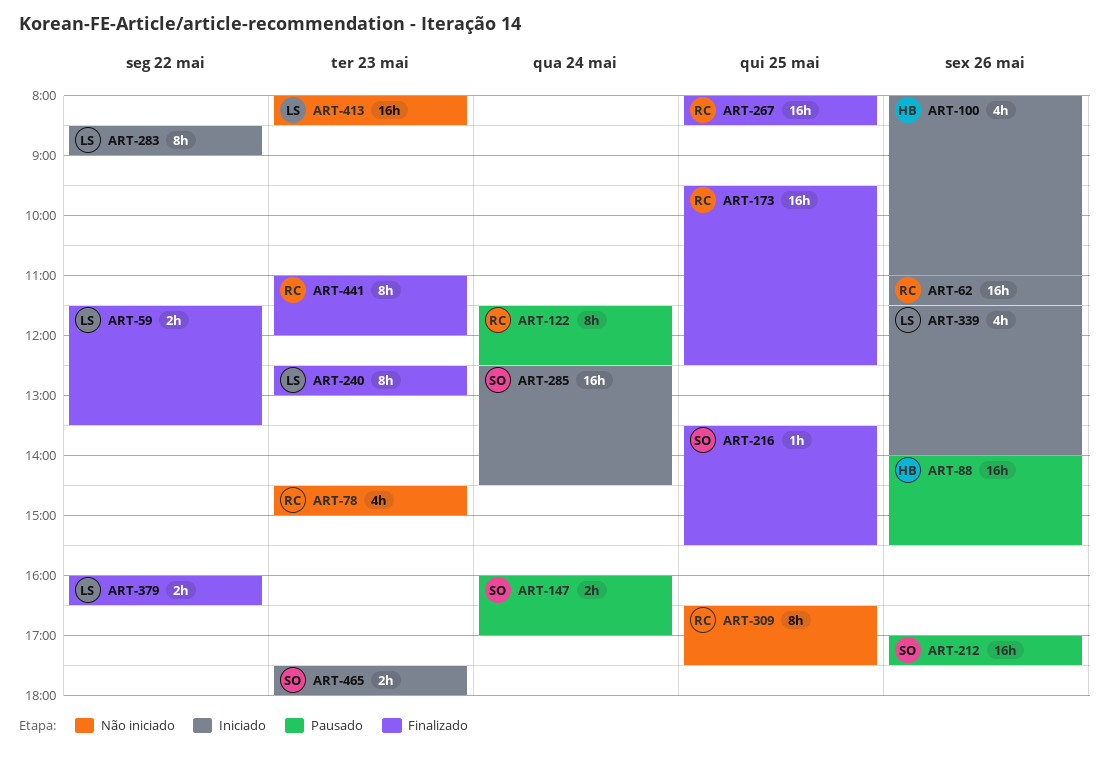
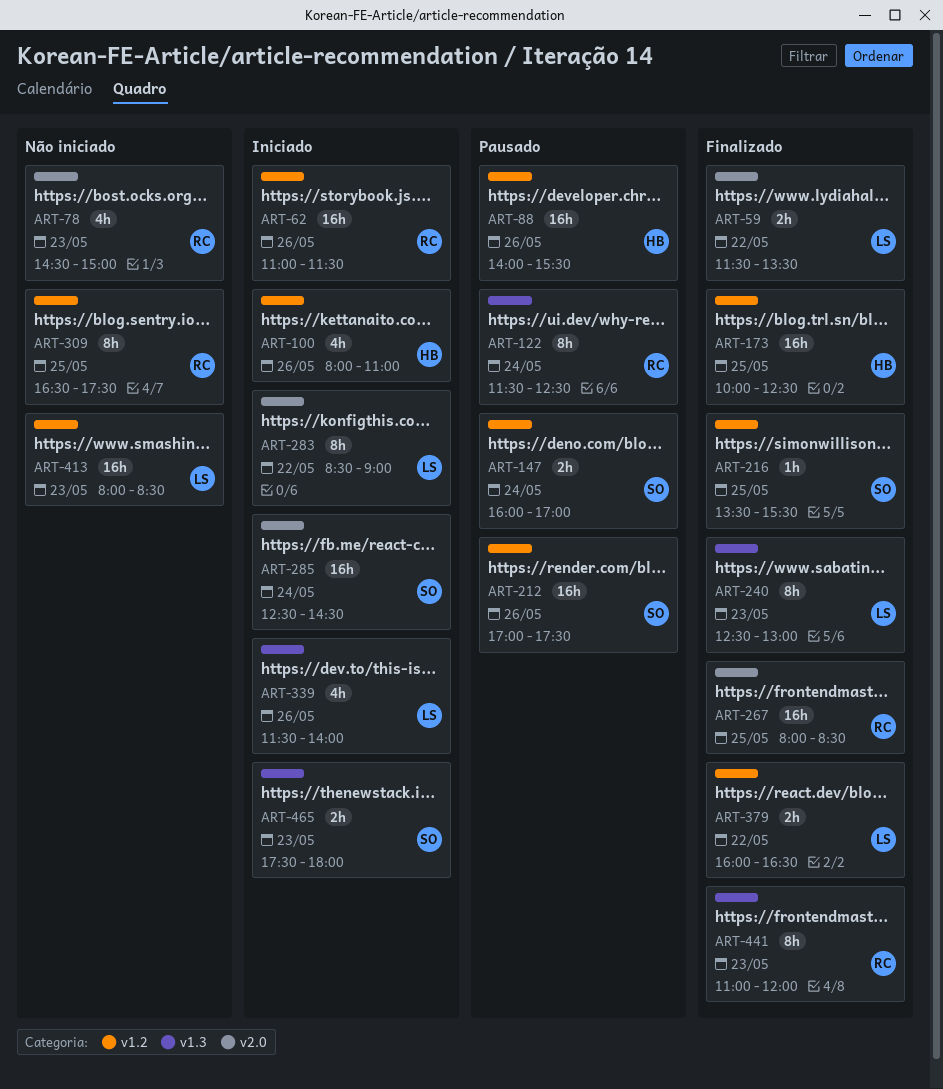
ART-173, owner: RC -> HB
ART-173, begins: 09:30 -> 10:00

